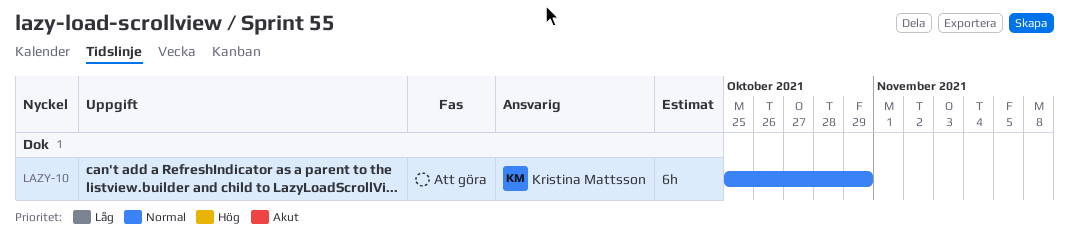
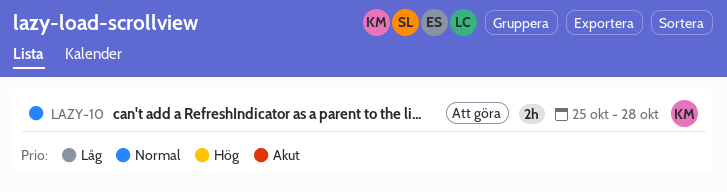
LAZY-10, estimate: 6h -> 2h
LAZY-10, due: Oct 29 -> Oct 28

